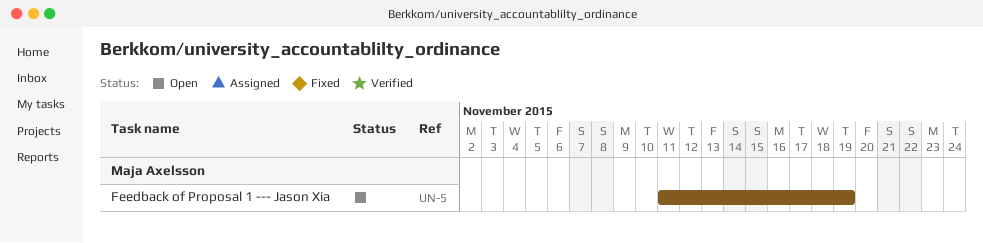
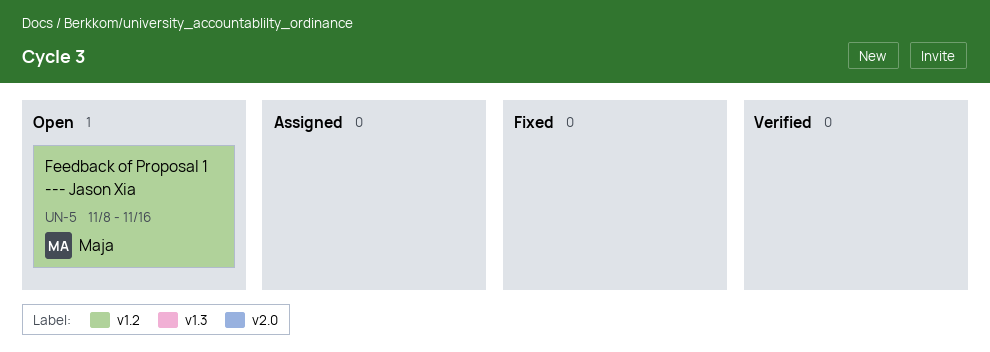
UN-5, start: Nov 11 -> Nov 8
UN-5, due: Nov 19 -> Nov 16

